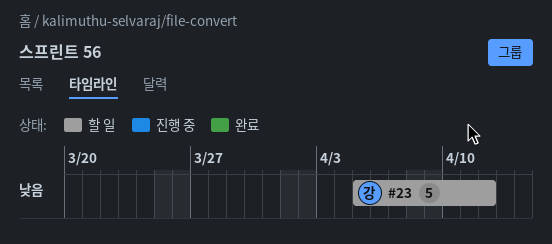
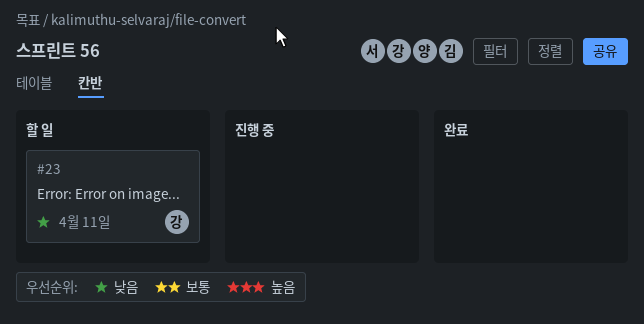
#23, due: Apr 12 -> Apr 11

